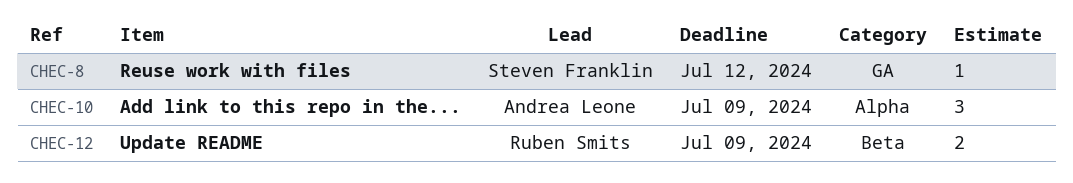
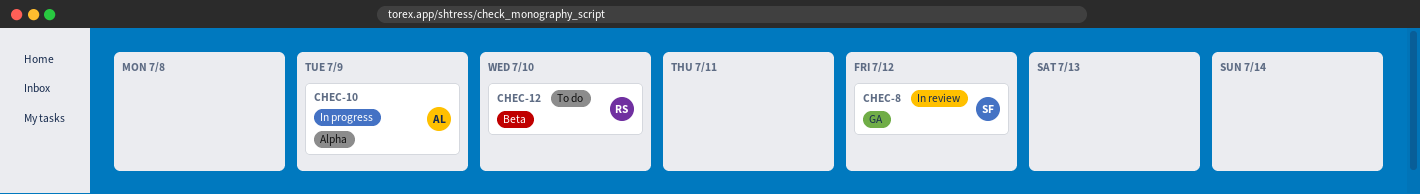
CHEC-12, due: Jul 9 -> Jul 10

